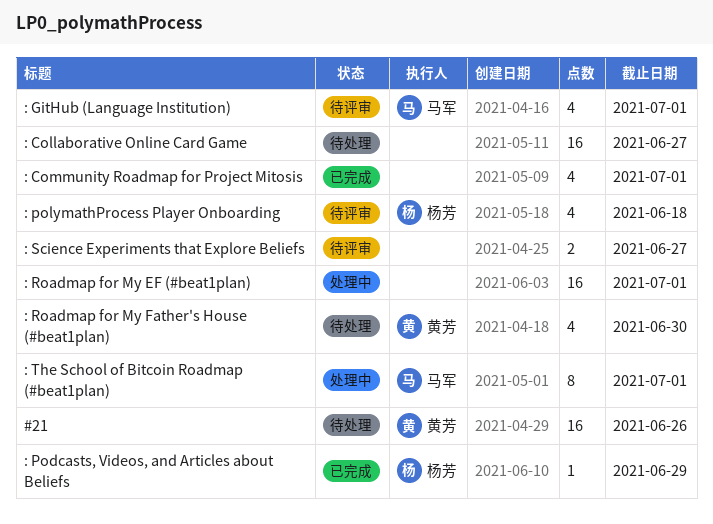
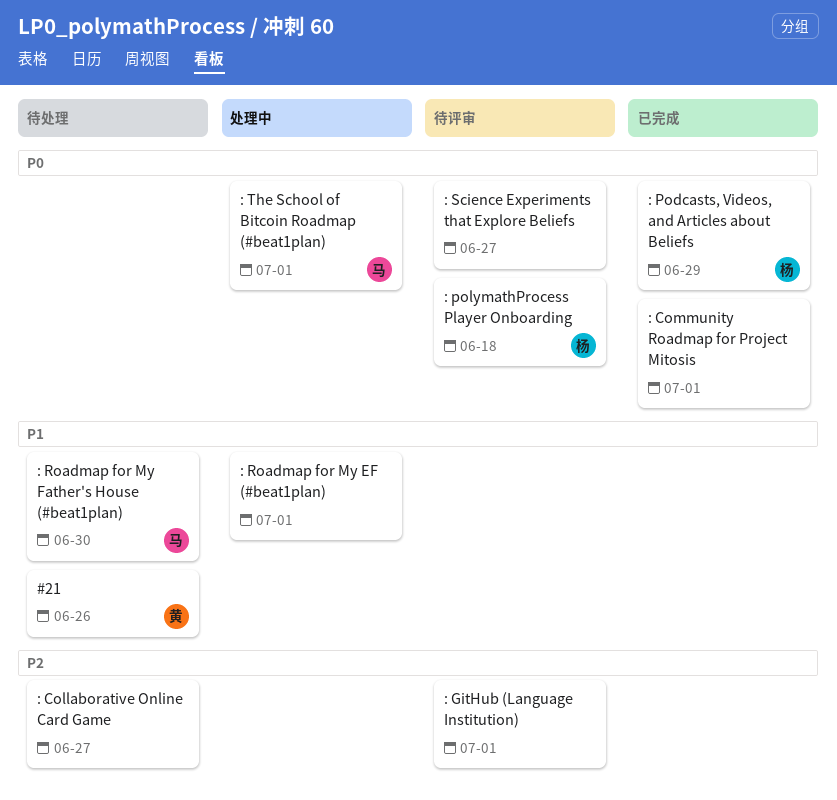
: GitHub (Language Institution), owner: 马军 -> none
: Roadmap for My Father's House (#beat1plan), owner: 黄芳 -> 马军

